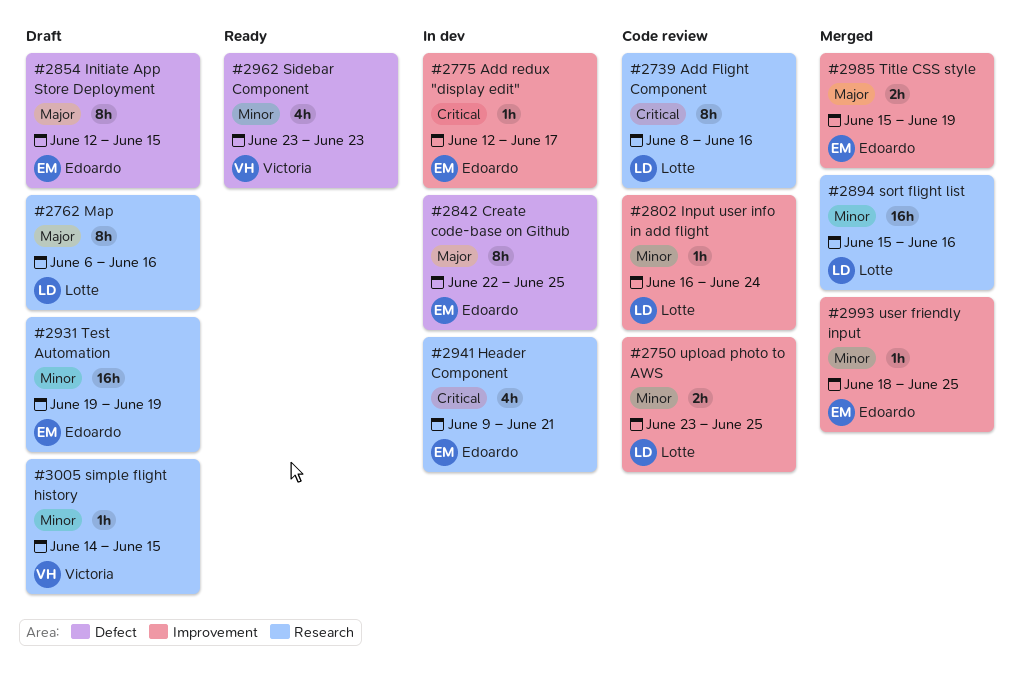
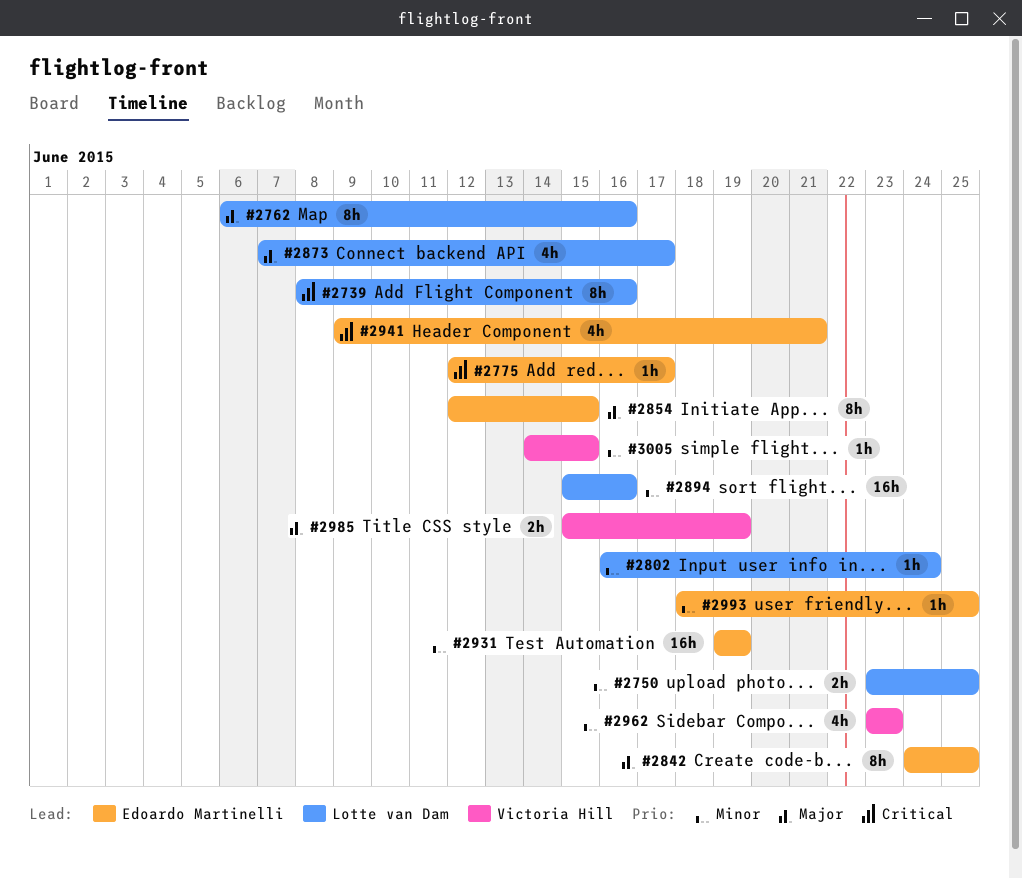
#2842, start: Jun 22 -> Jun 24
#2873: none -> present
#2985, owner: Edoardo Martinelli -> Victoria Hill

